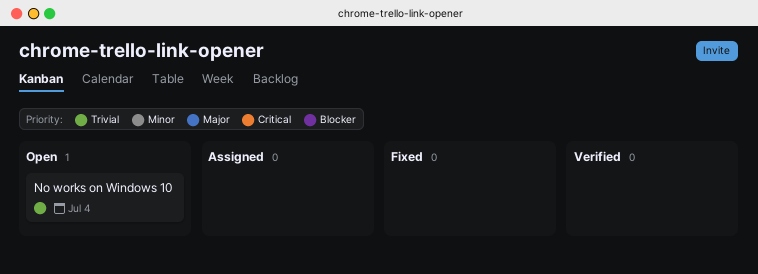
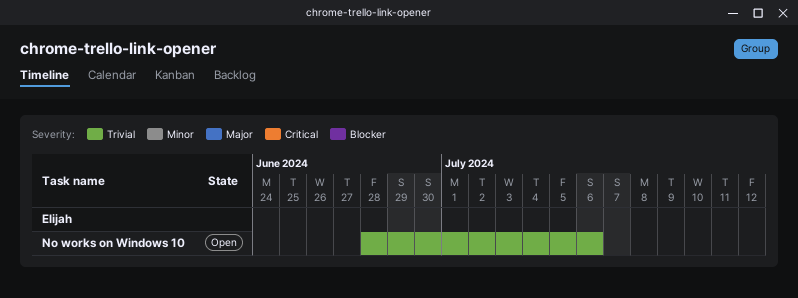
No works on Windows 10, due: Jul 4 -> Jul 6

